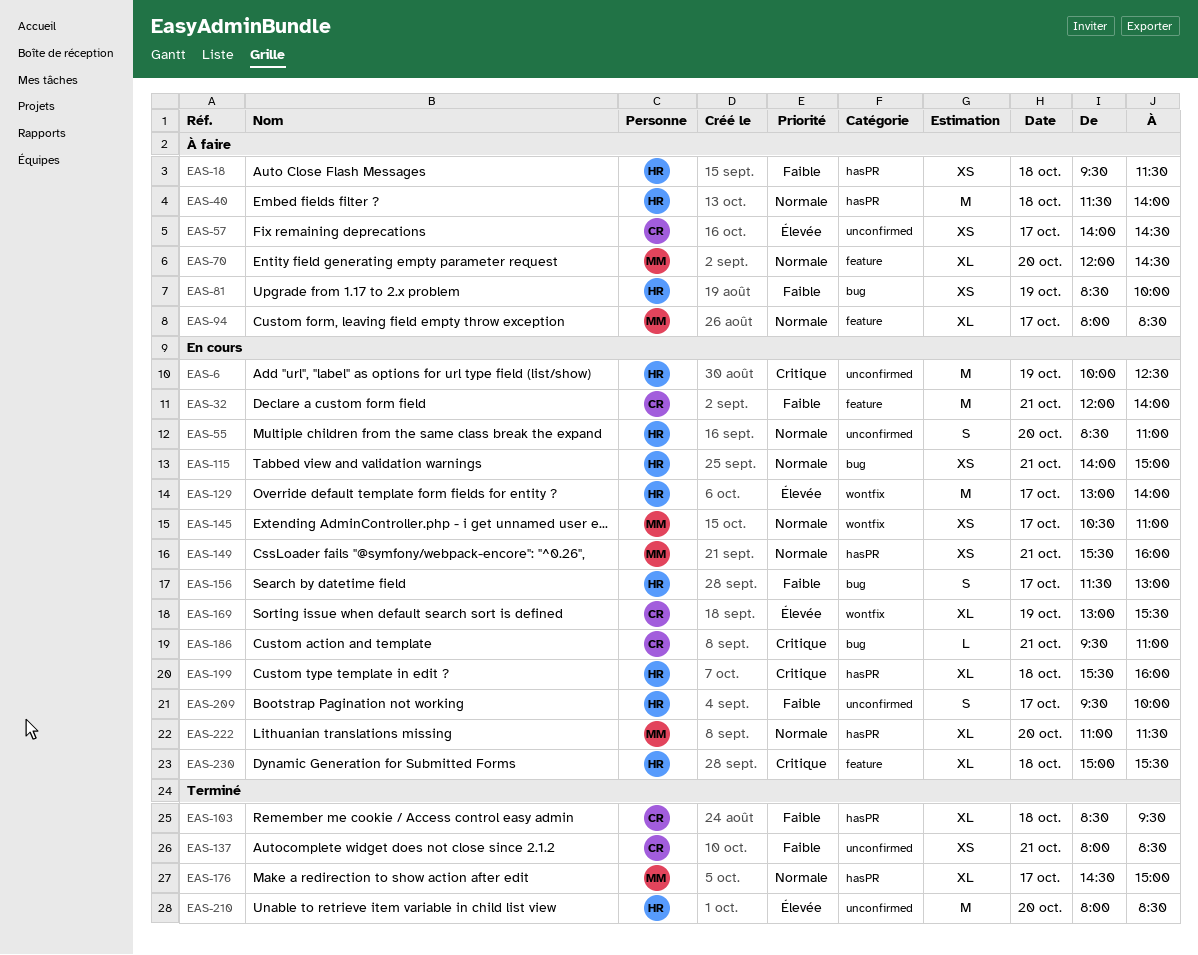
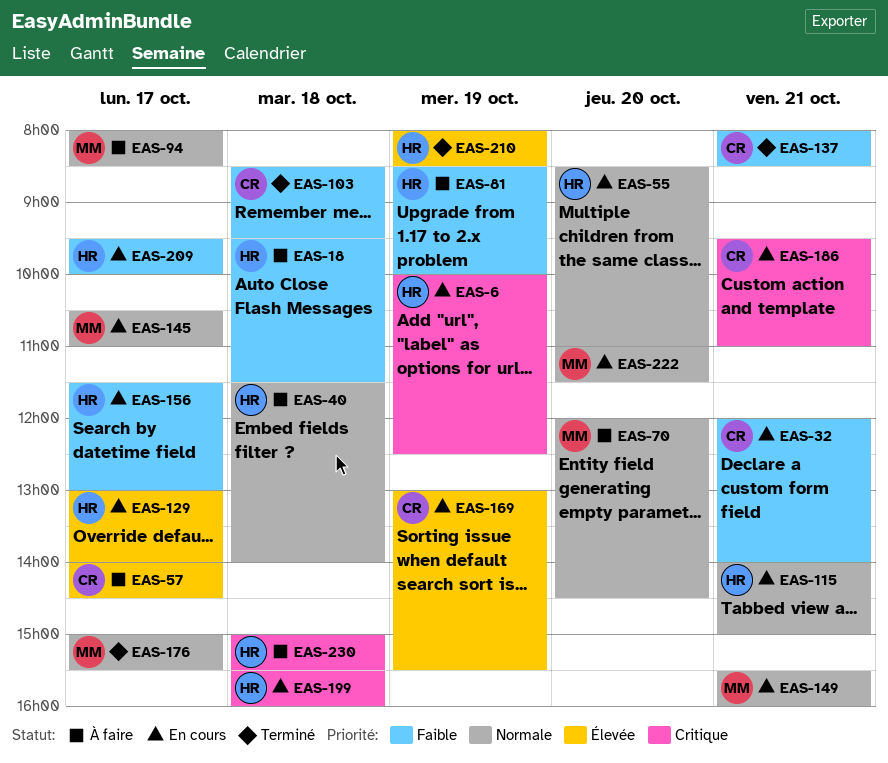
EAS-176, begins: 14:30 -> 15:00
EAS-176, ends: 15:00 -> 15:30
EAS-210, day: Oct 20 -> Oct 19
EAS-230, status: En cours -> À faire

